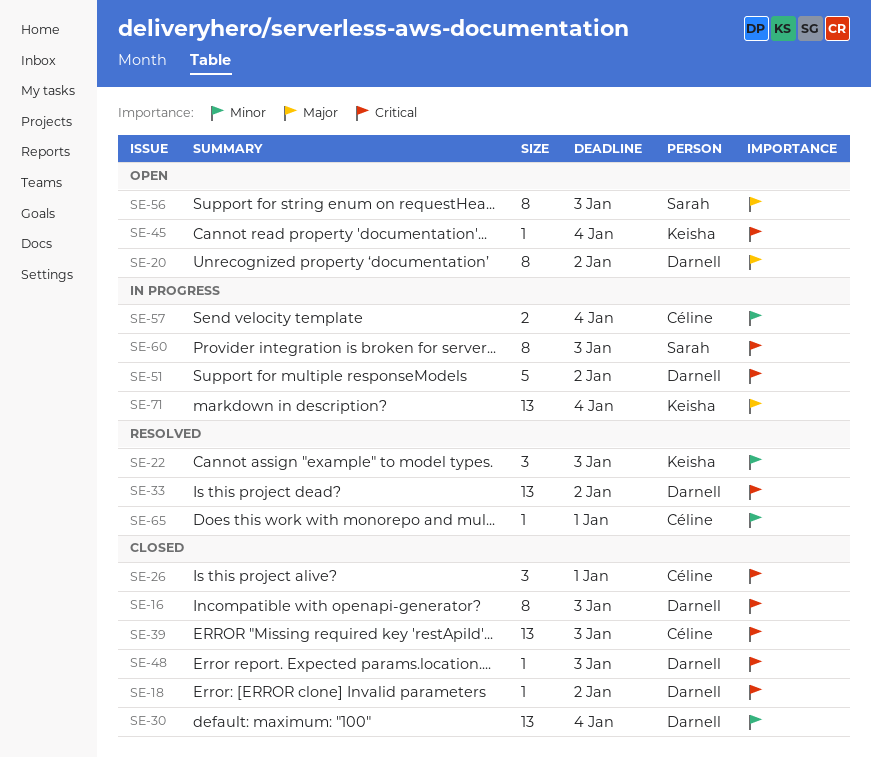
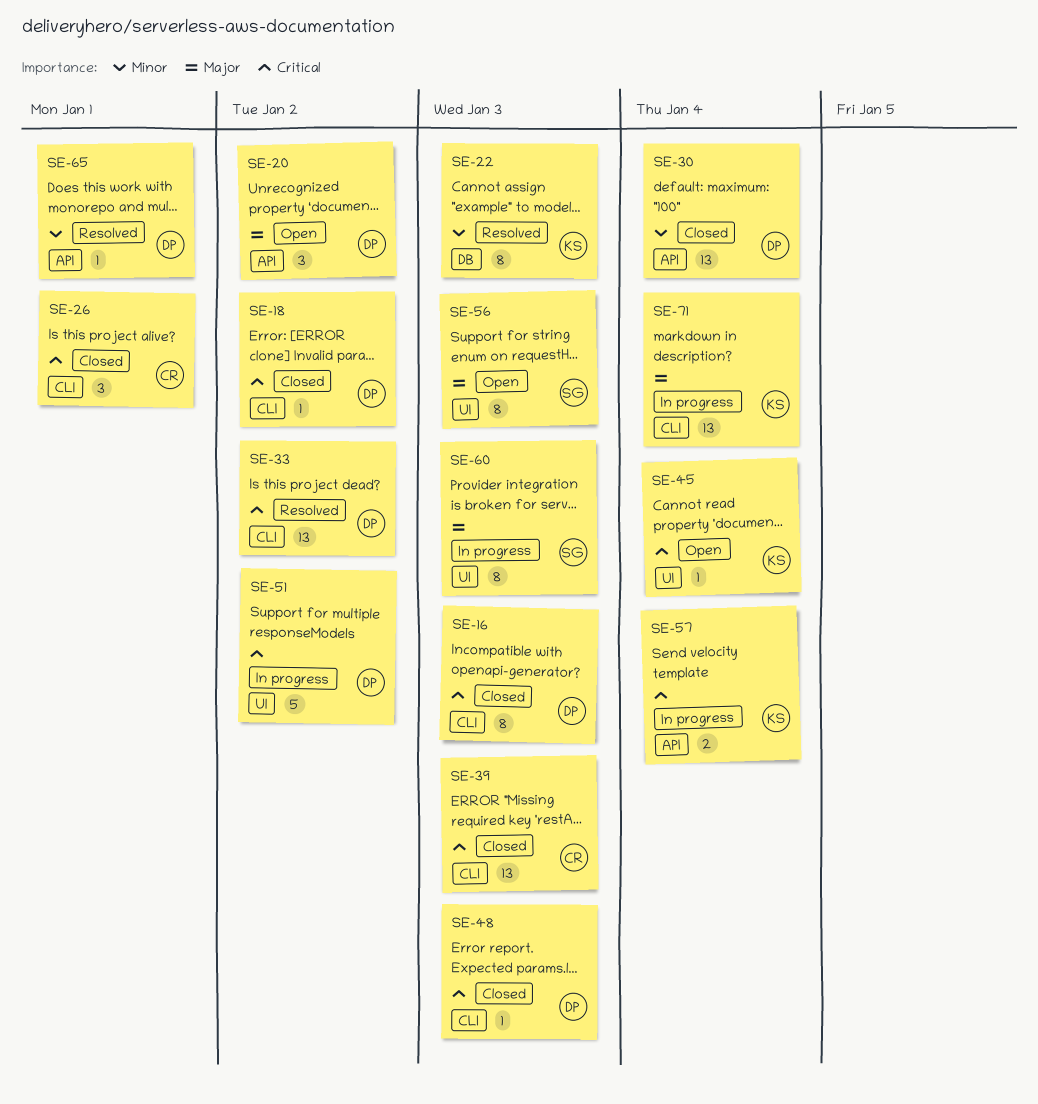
SE-20, estimate: 8 -> 3
SE-22, estimate: 3 -> 8
SE-57, owner: Céline -> Keisha
SE-57, priority: Minor -> Critical
SE-60, priority: Critical -> Major
SE-65, owner: Céline -> Darnell

